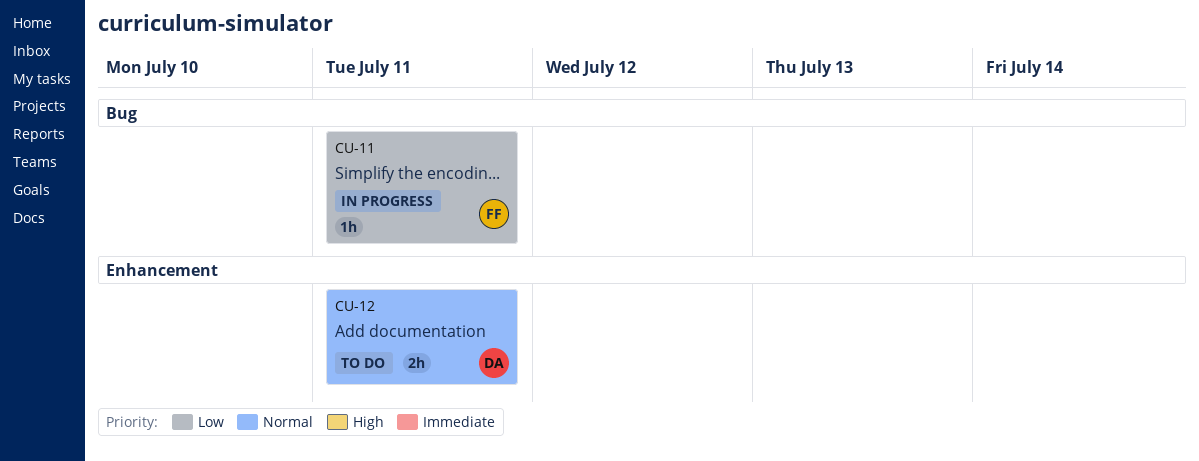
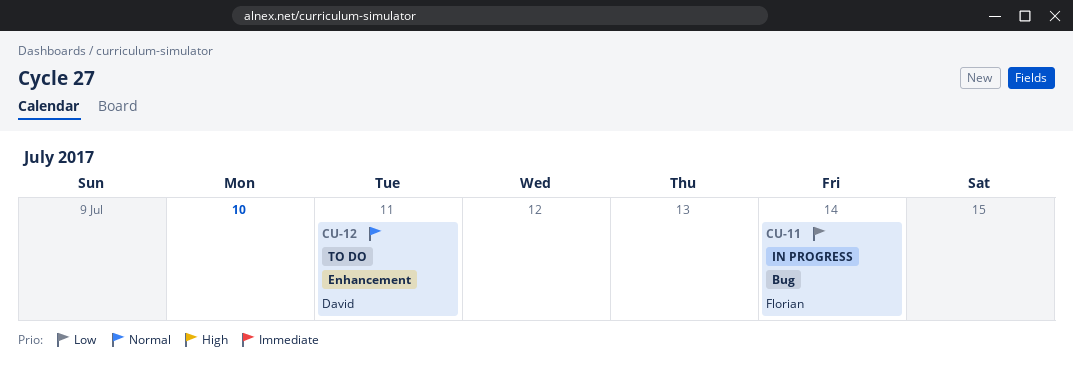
CU-11, due: Jul 11 -> Jul 14

